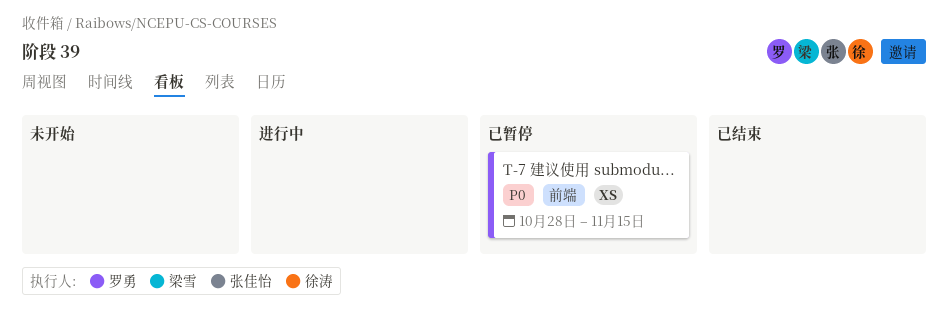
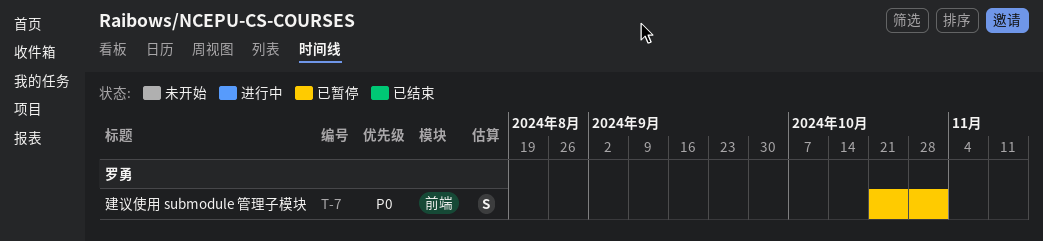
T-7, estimate: XS -> S
T-7, start: Oct 28 -> Oct 21
T-7, due: Nov 15 -> Nov 1

